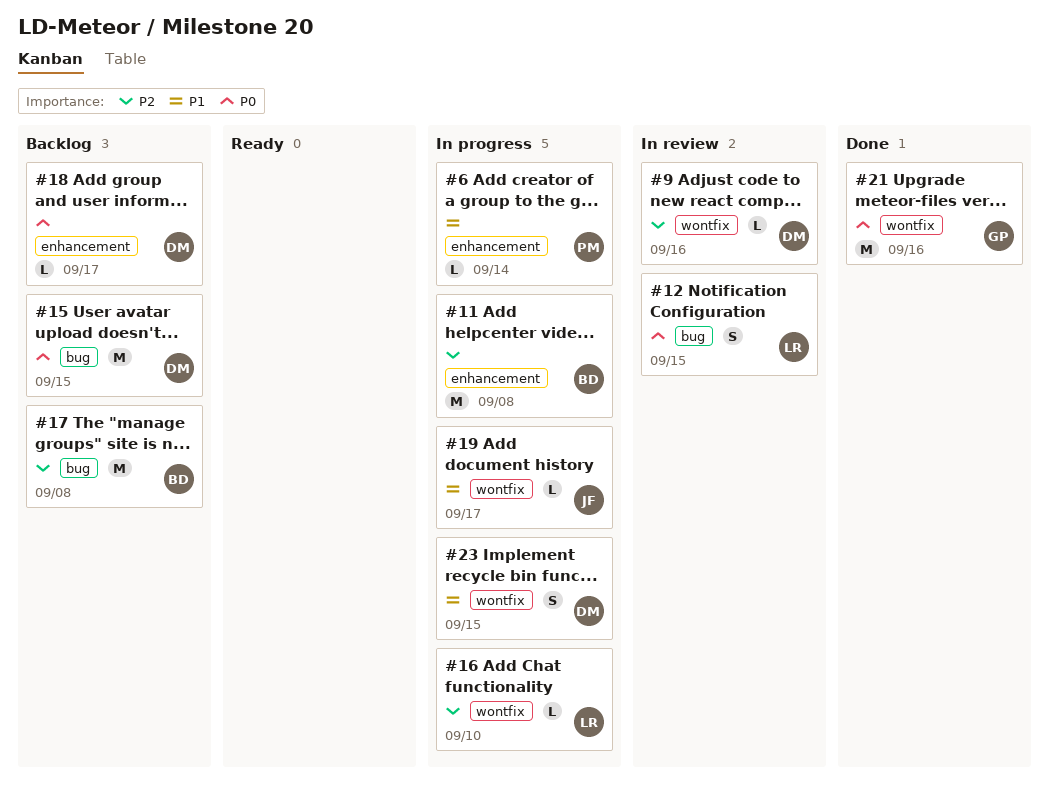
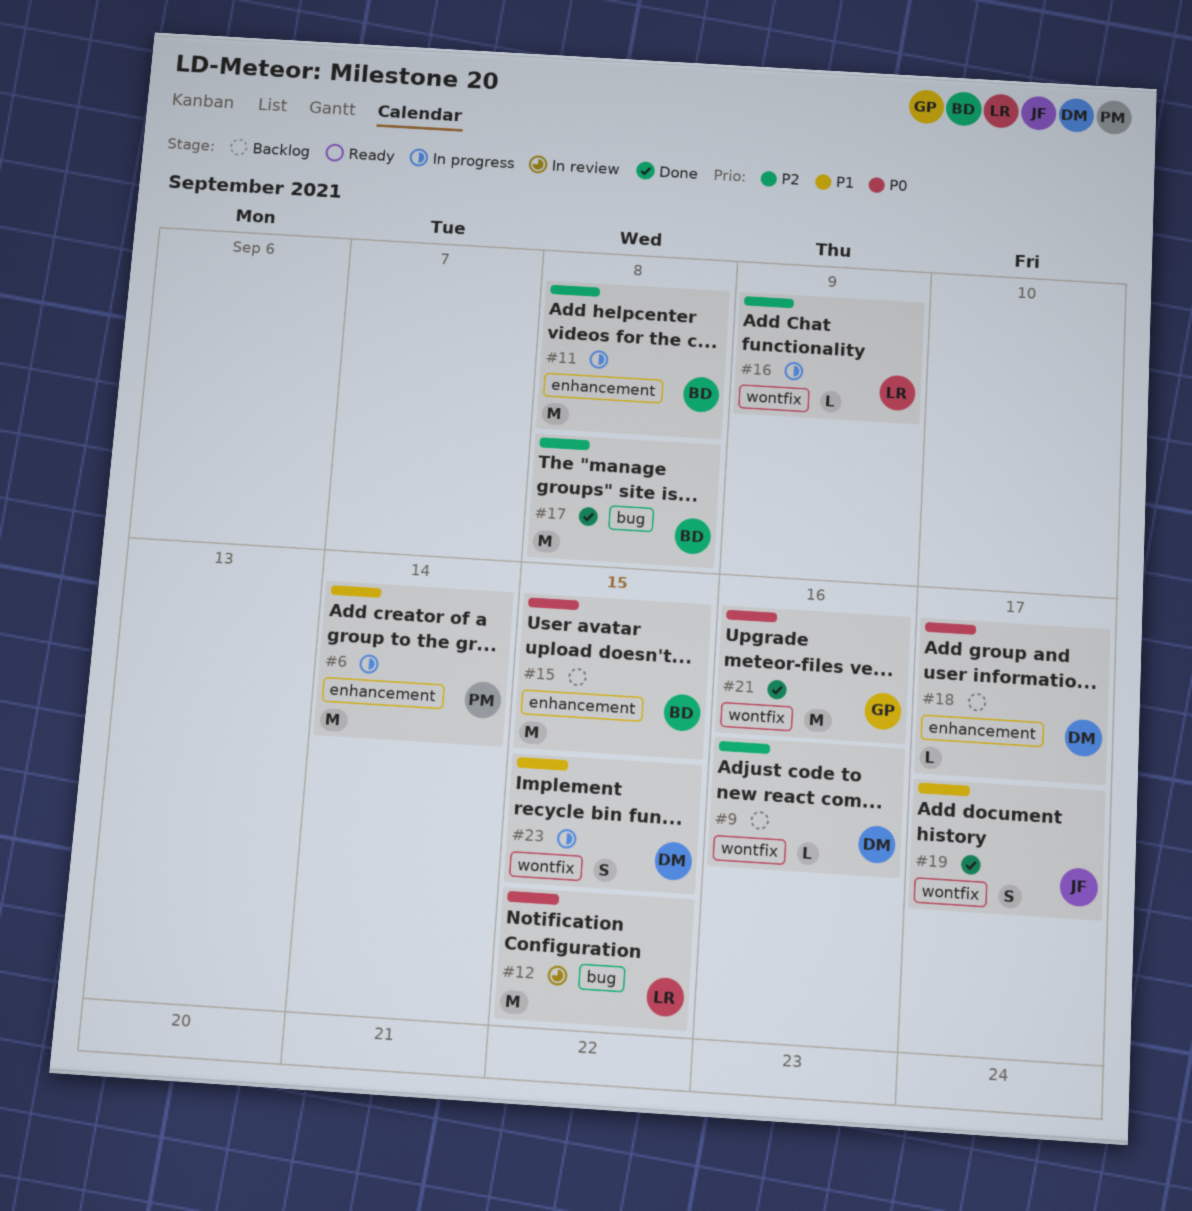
#6, estimate: L -> M
#9, status: In review -> Backlog
#12, estimate: S -> M
#15, owner: DM -> BD
#15, label: bug -> enhancement
#16, due: Sep 10 -> Sep 9
#17, status: Backlog -> Done
#19, status: In progress -> Done
#19, estimate: L -> S

